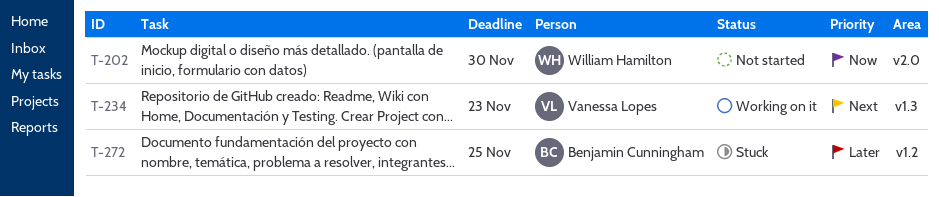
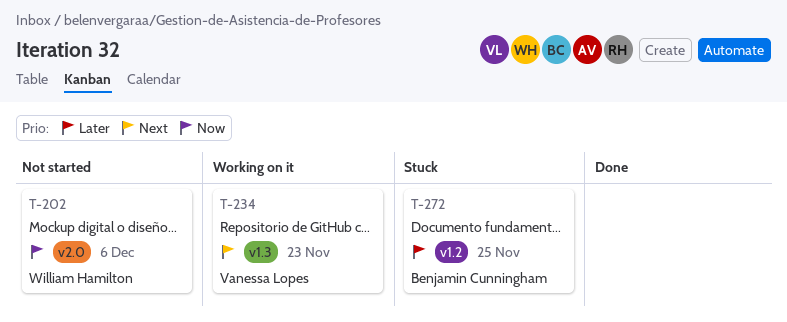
T-202, due: Nov 30 -> Dec 6

